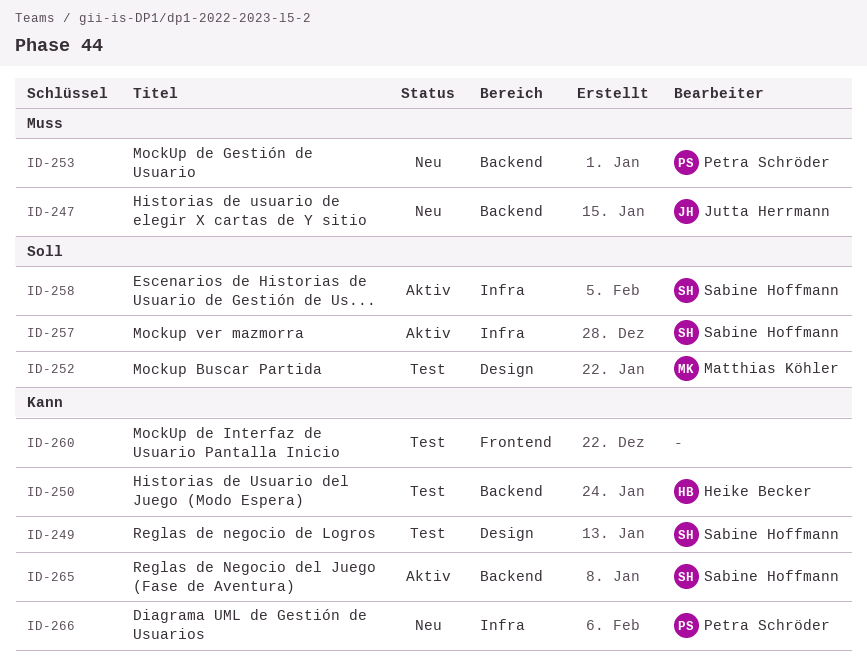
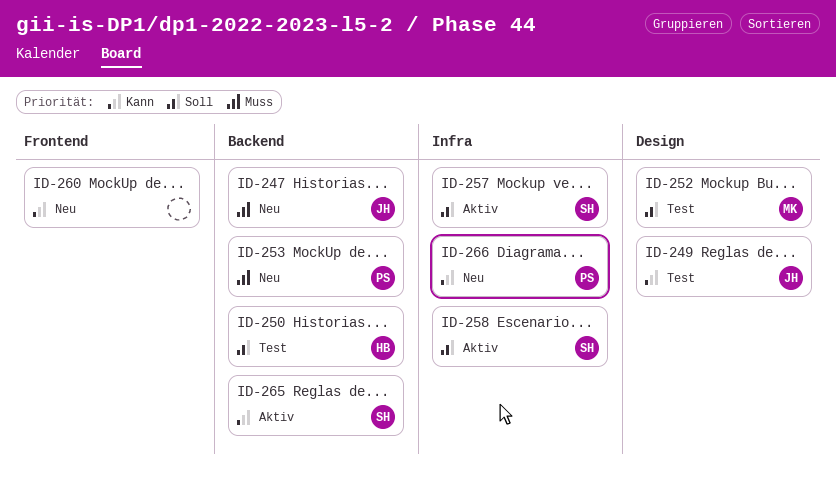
ID-249, owner: Sabine Hoffmann -> Jutta Herrmann
ID-250, priority: Kann -> Soll
ID-260, status: Test -> Neu

